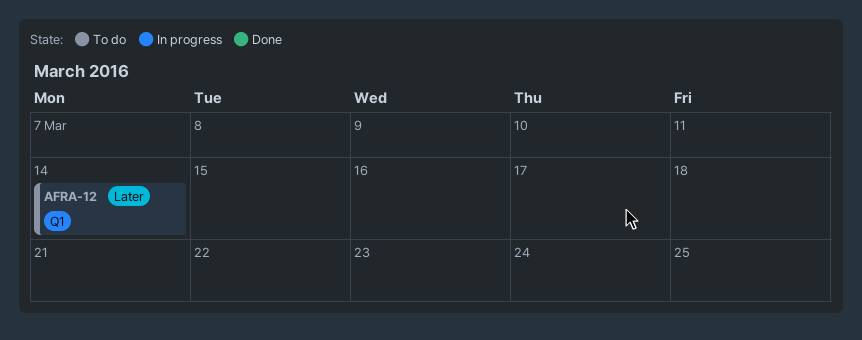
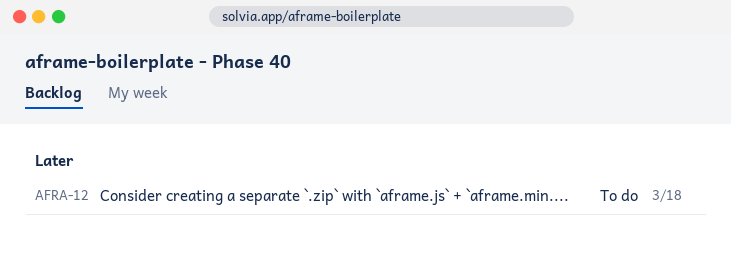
AFRA-12, due: Mar 14 -> Mar 18

